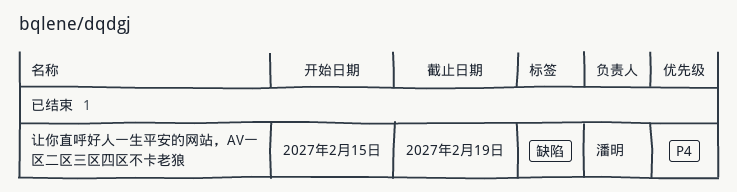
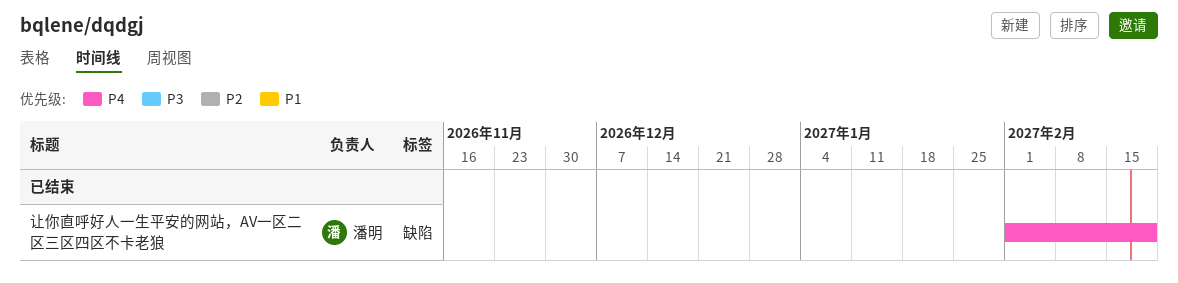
让你直呼好人一生平安的网站，AV一区二区三区四区不卡老狼, start: Feb 15 -> Feb 1

